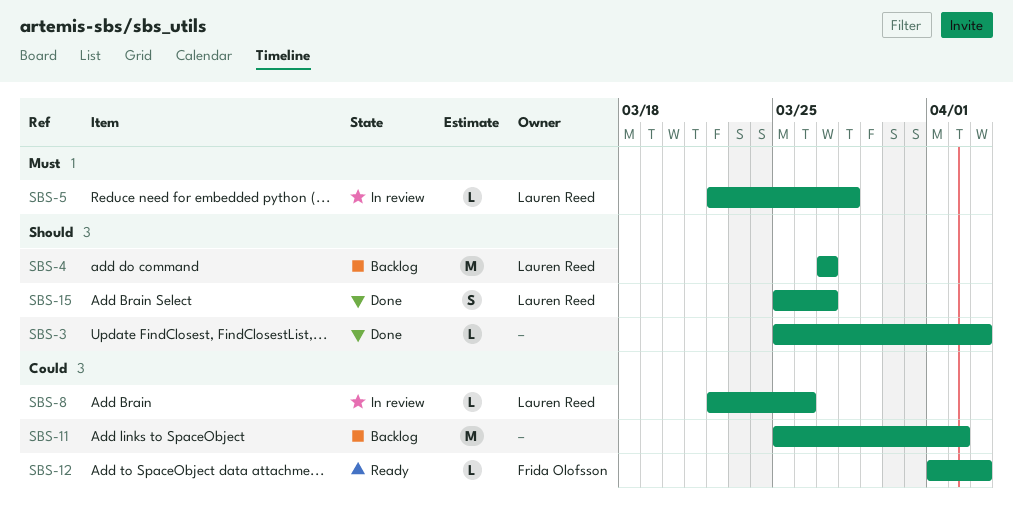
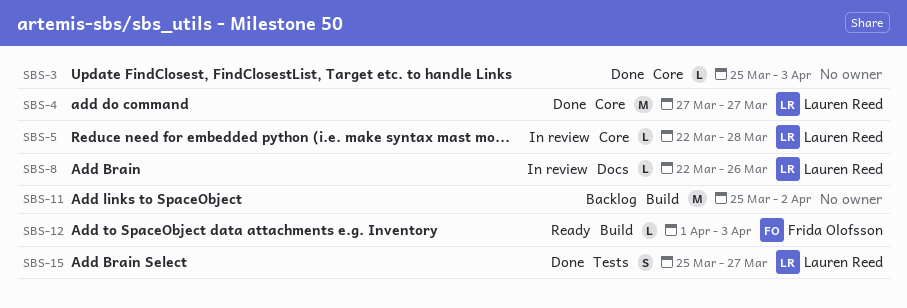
SBS-4, status: Backlog -> Done

